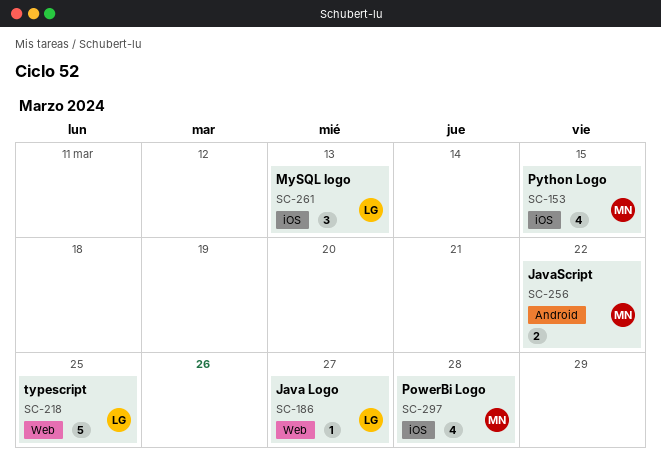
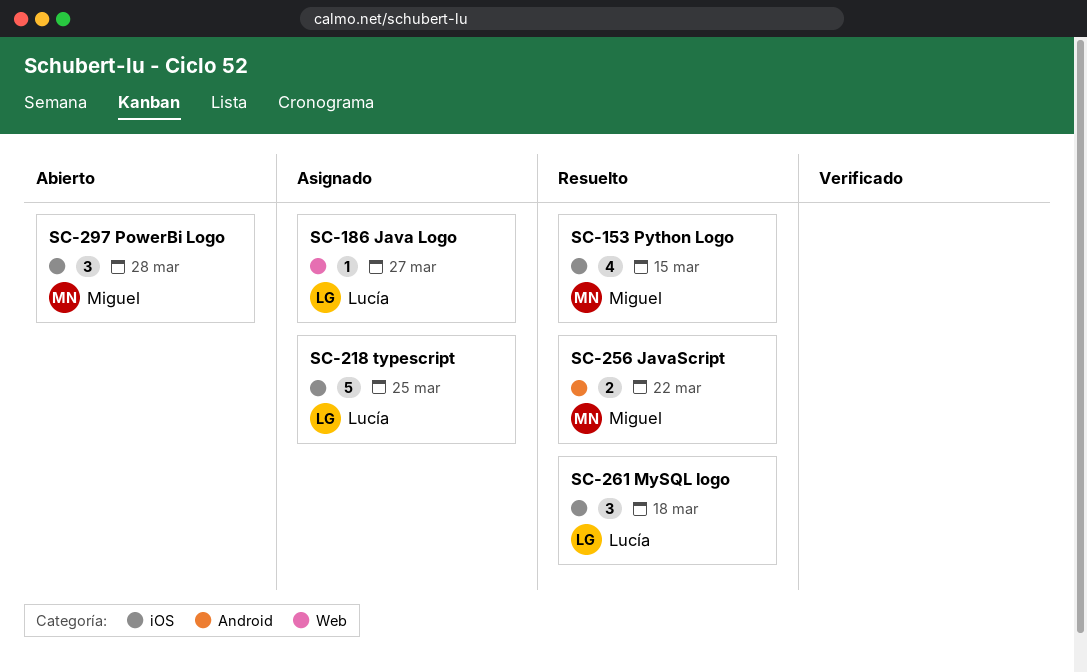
SC-218, label: Web -> iOS
SC-261, due: Mar 13 -> Mar 18
SC-297, estimate: 4 -> 3

